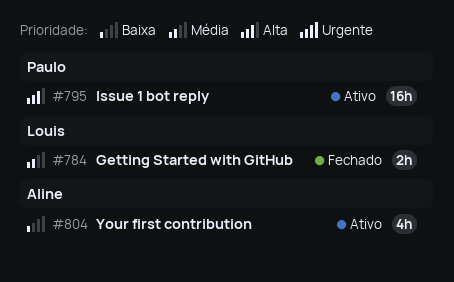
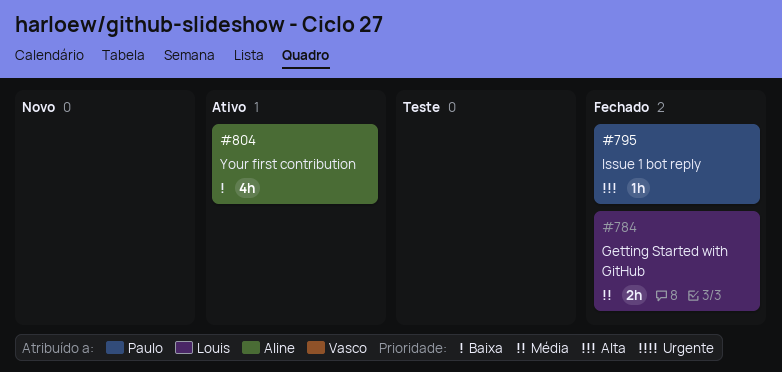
#795, status: Ativo -> Fechado
#795, estimate: 16h -> 1h

